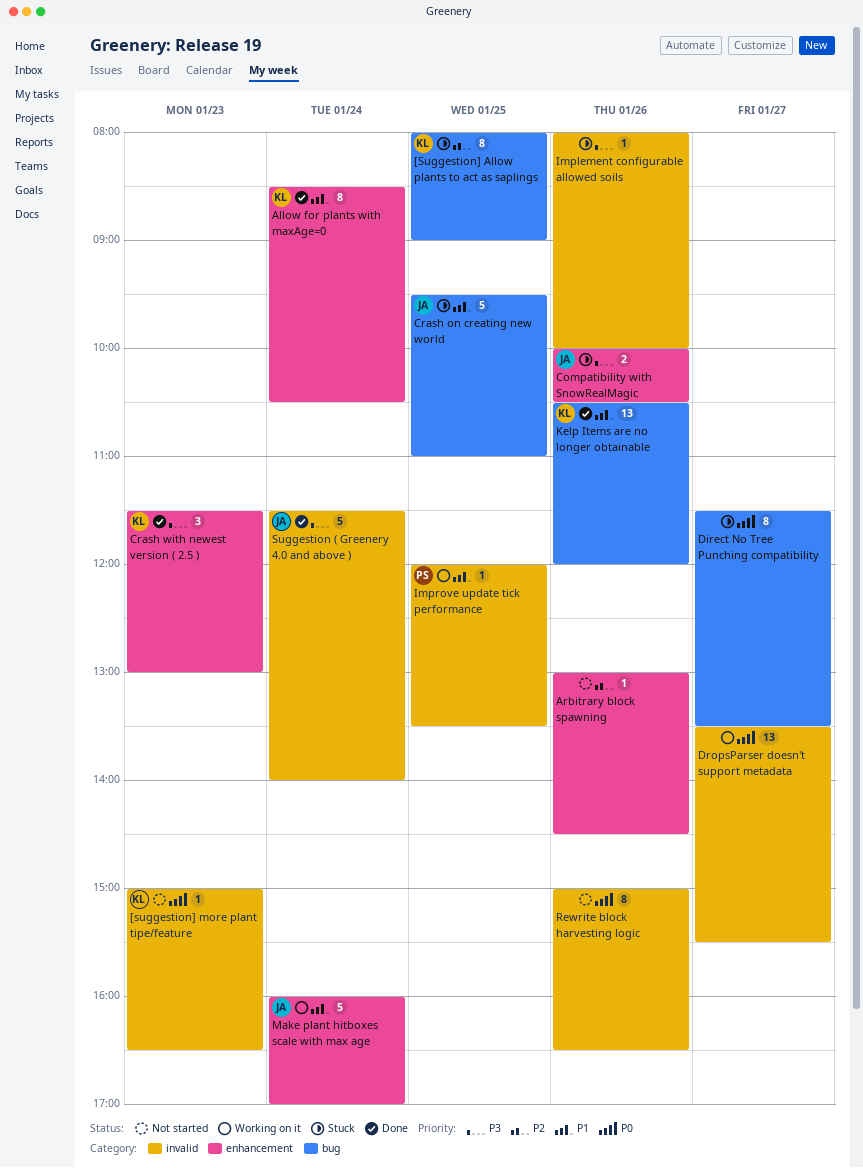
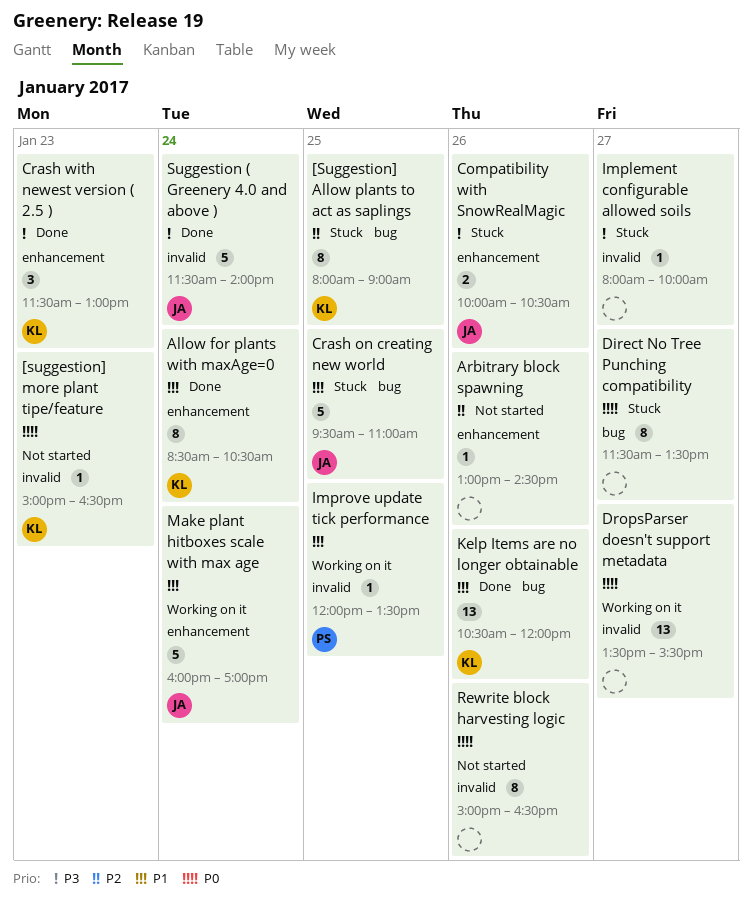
Implement configurable allowed soils, day: Jan 26 -> Jan 27

